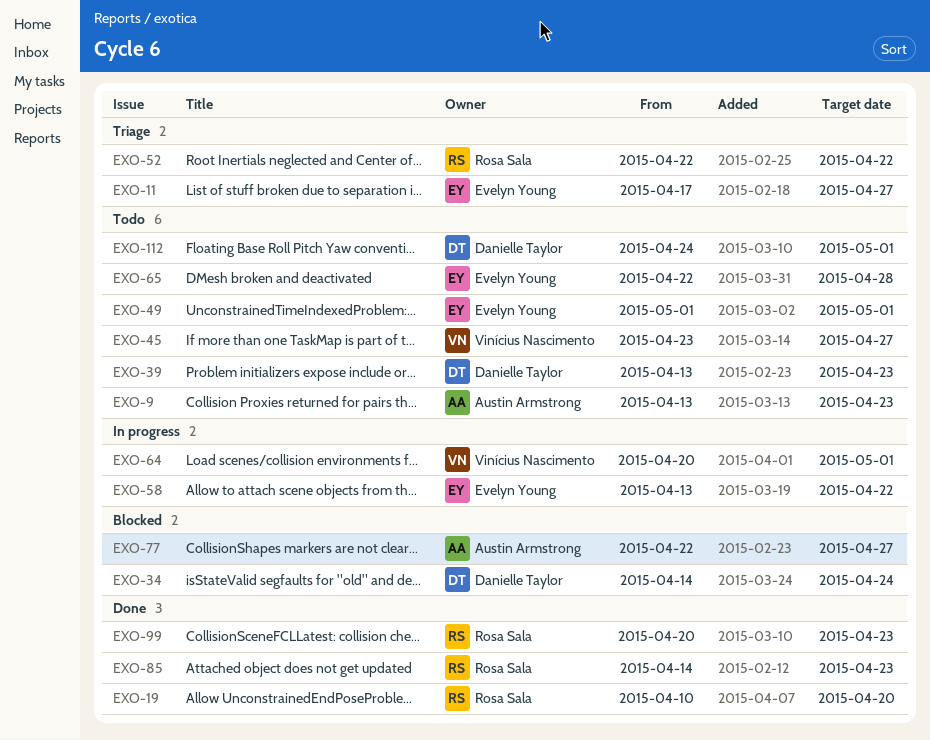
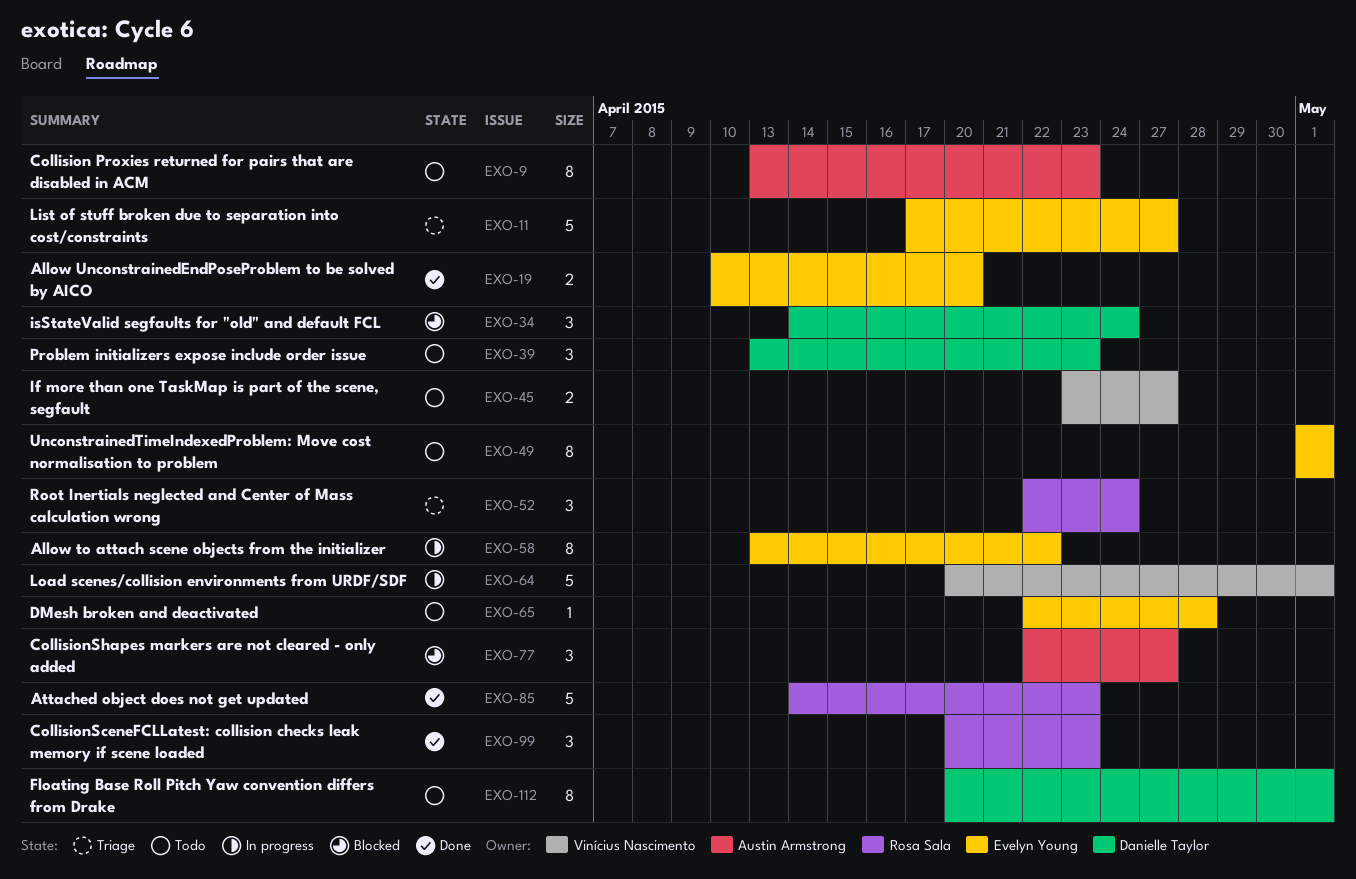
EXO-19, owner: Rosa Sala -> Evelyn Young
EXO-52, due: Apr 22 -> Apr 24
EXO-112, start: Apr 24 -> Apr 20

